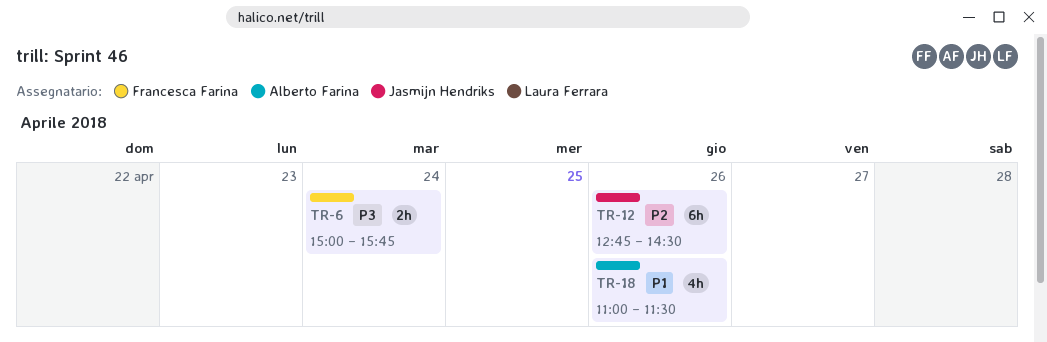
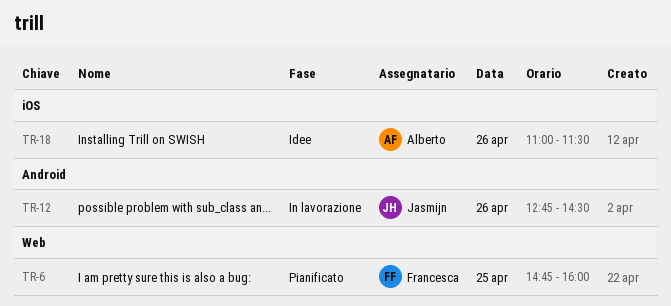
TR-6, day: Apr 24 -> Apr 25
TR-6, begins: 15:00 -> 14:45
TR-6, ends: 15:45 -> 16:00

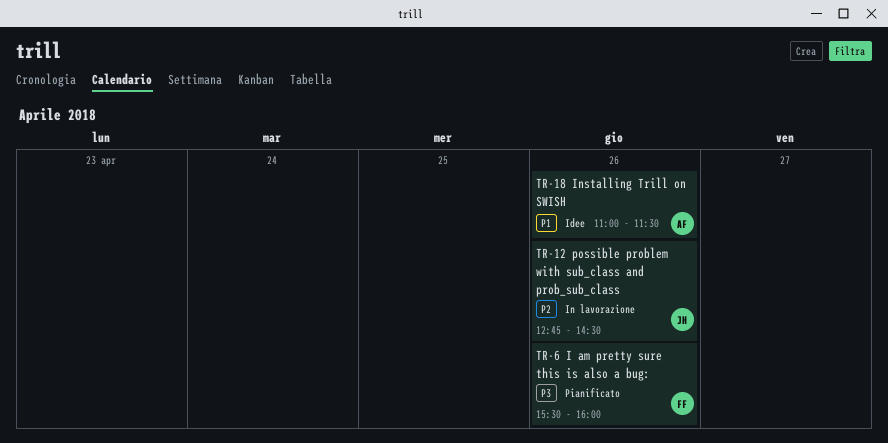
TR-6, day: Apr 25 -> Apr 26
TR-6, begins: 14:45 -> 15:30

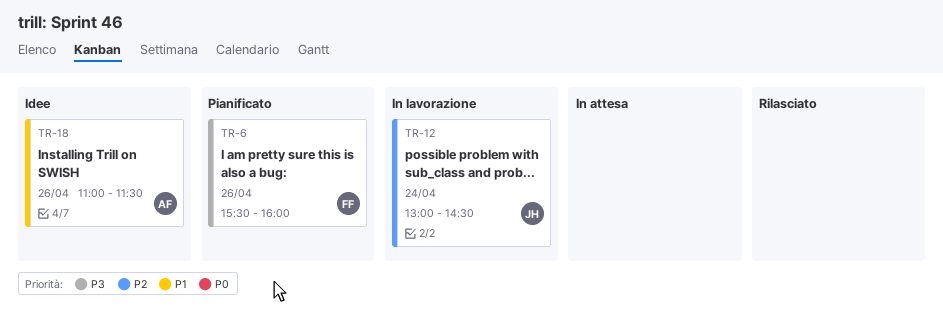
TR-12, day: Apr 26 -> Apr 24
TR-12, begins: 12:45 -> 13:00

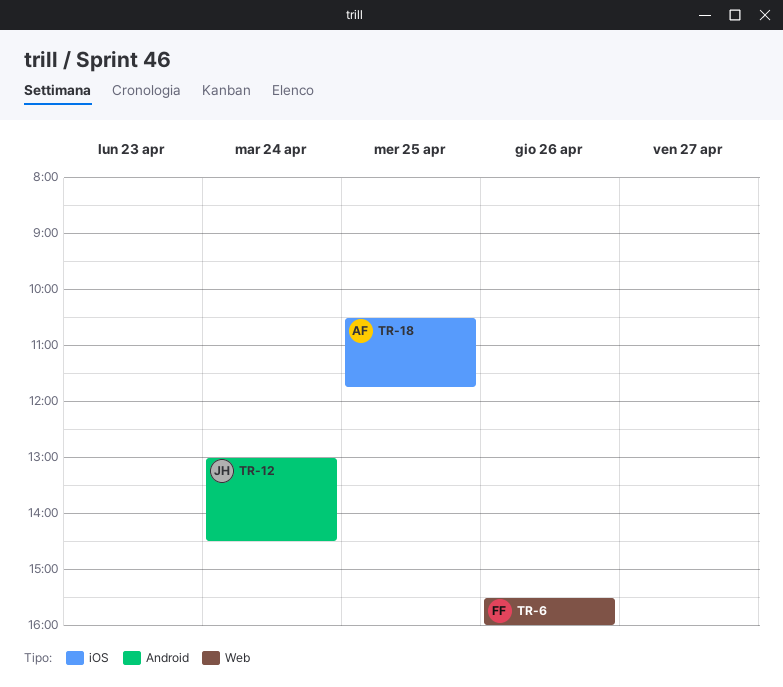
TR-18, day: Apr 26 -> Apr 25
TR-18, begins: 11:00 -> 10:30
TR-18, ends: 11:30 -> 11:45

